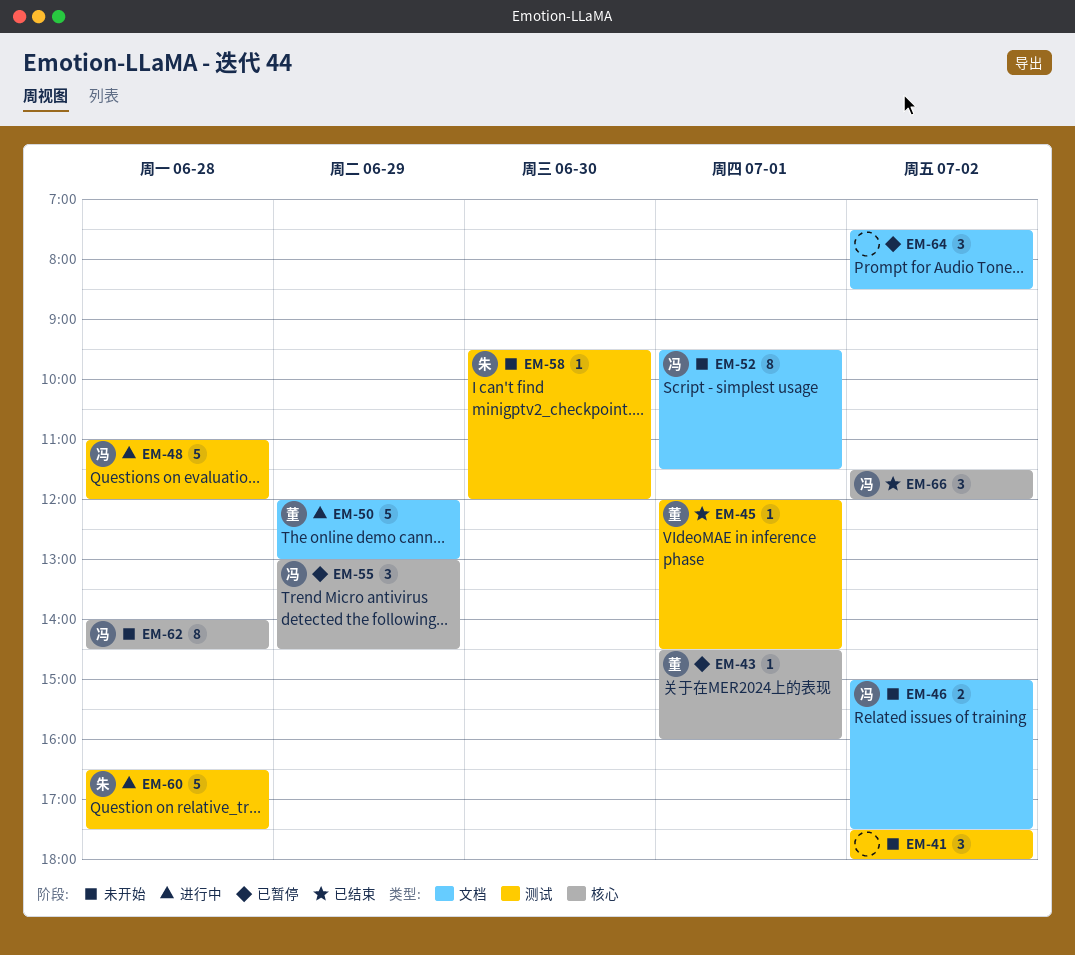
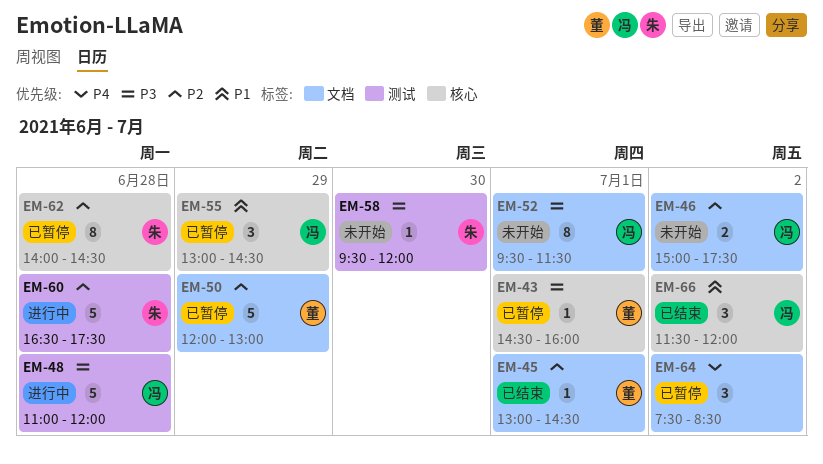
EM-41: present -> none
EM-45, label: 测试 -> 文档
EM-45, begins: 12:00 -> 13:00
EM-50, status: 进行中 -> 已暂停
EM-62, status: 未开始 -> 已暂停
EM-62, owner: 冯 -> 朱

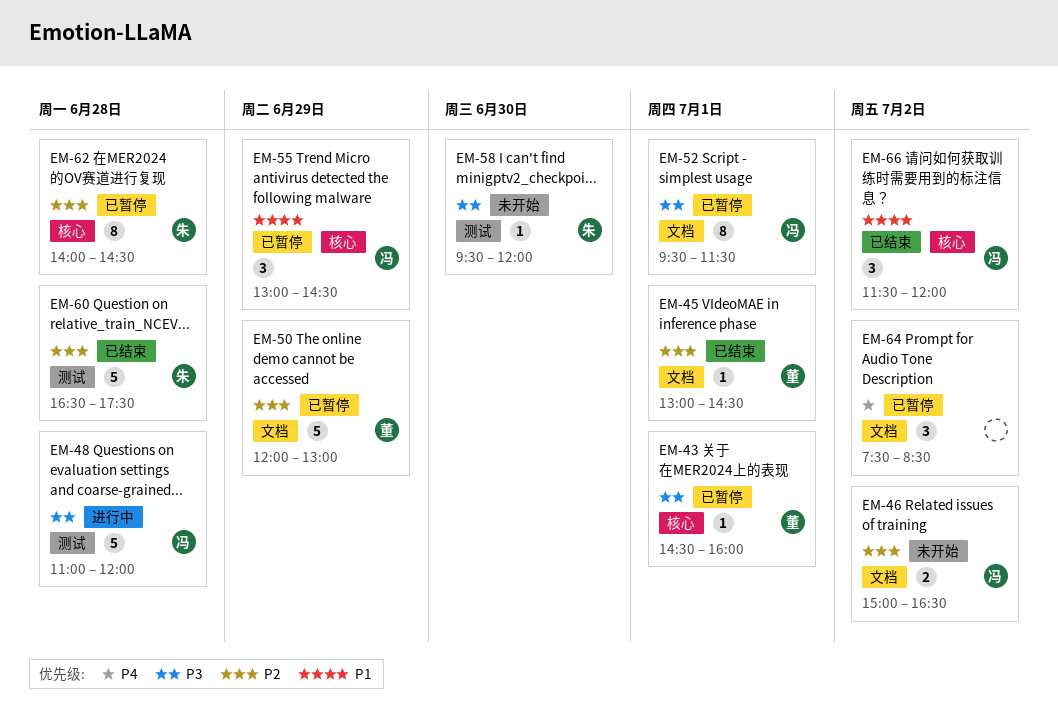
EM-46, ends: 17:30 -> 16:30
EM-52, status: 未开始 -> 已暂停
EM-60, status: 进行中 -> 已结束

